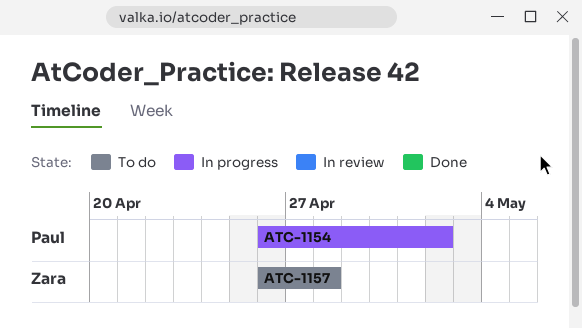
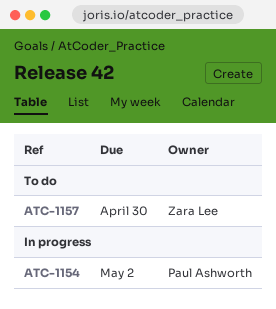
ATC-1157, due: Apr 28 -> Apr 30

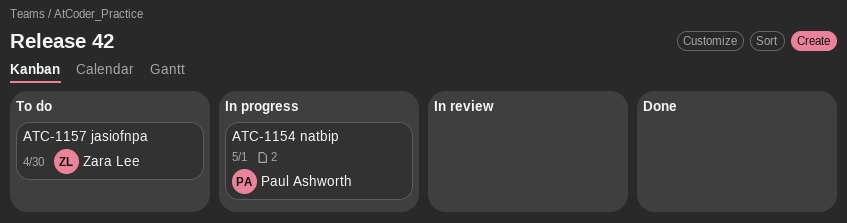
ATC-1154, due: May 2 -> May 1

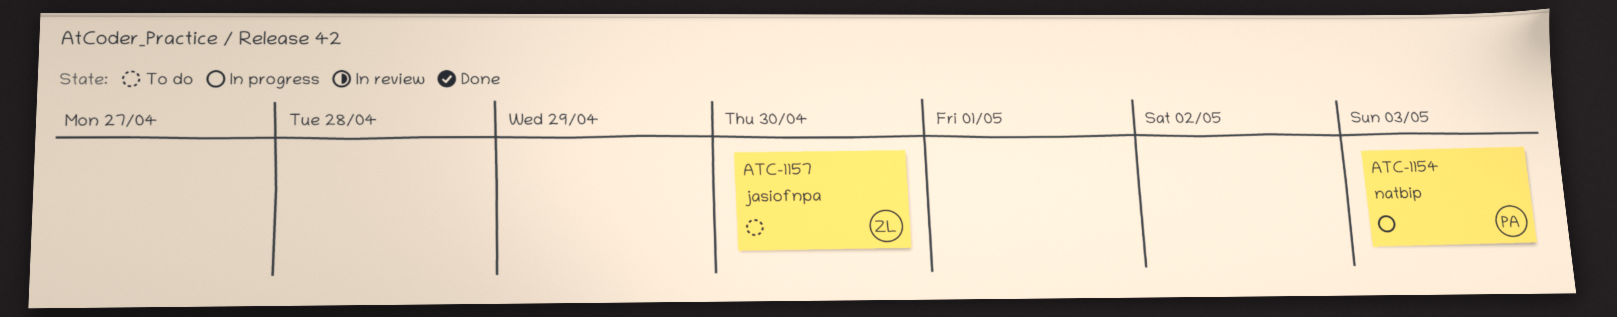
ATC-1154, due: May 1 -> May 3

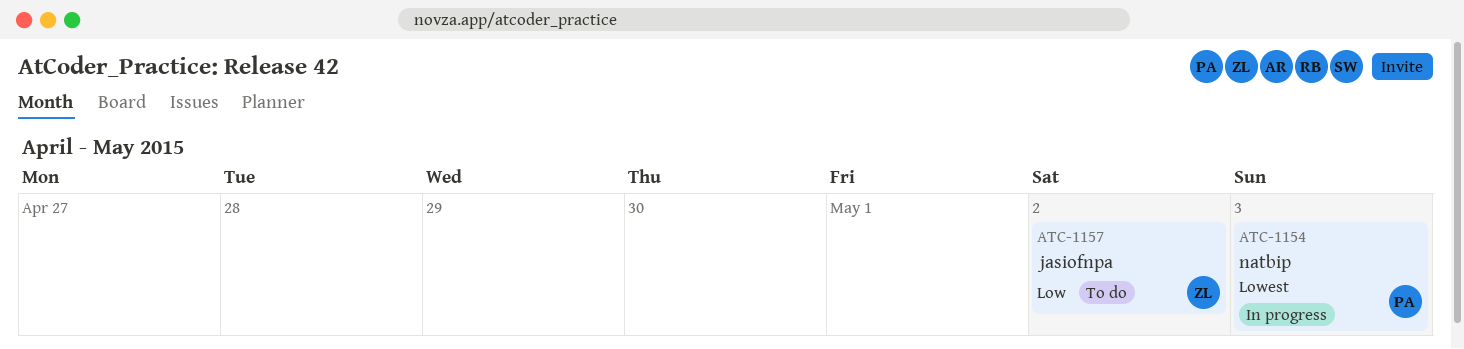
ATC-1157, due: Apr 30 -> May 2

